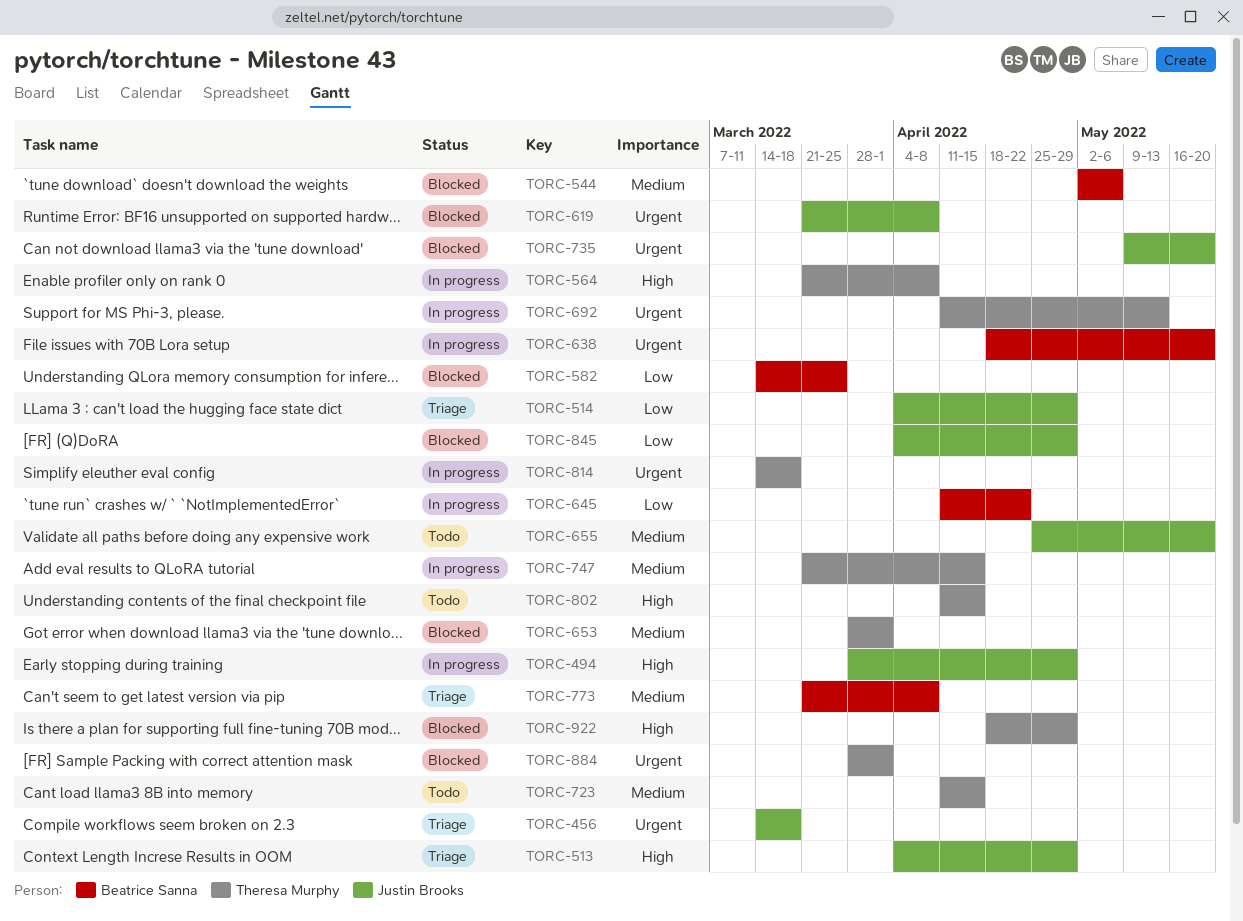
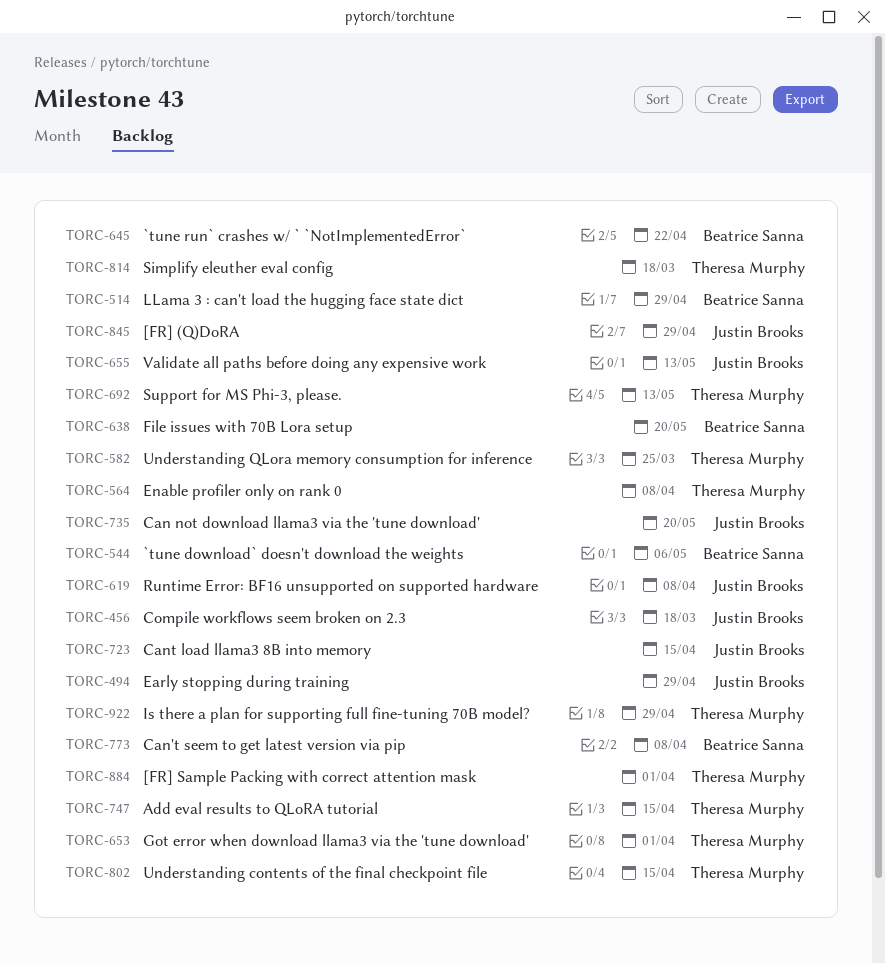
TORC-513: present -> none
TORC-514, owner: Justin Brooks -> Beatrice Sanna
TORC-582, owner: Beatrice Sanna -> Theresa Murphy
TORC-655, due: May 20 -> May 13
TORC-723, owner: Theresa Murphy -> Justin Brooks

